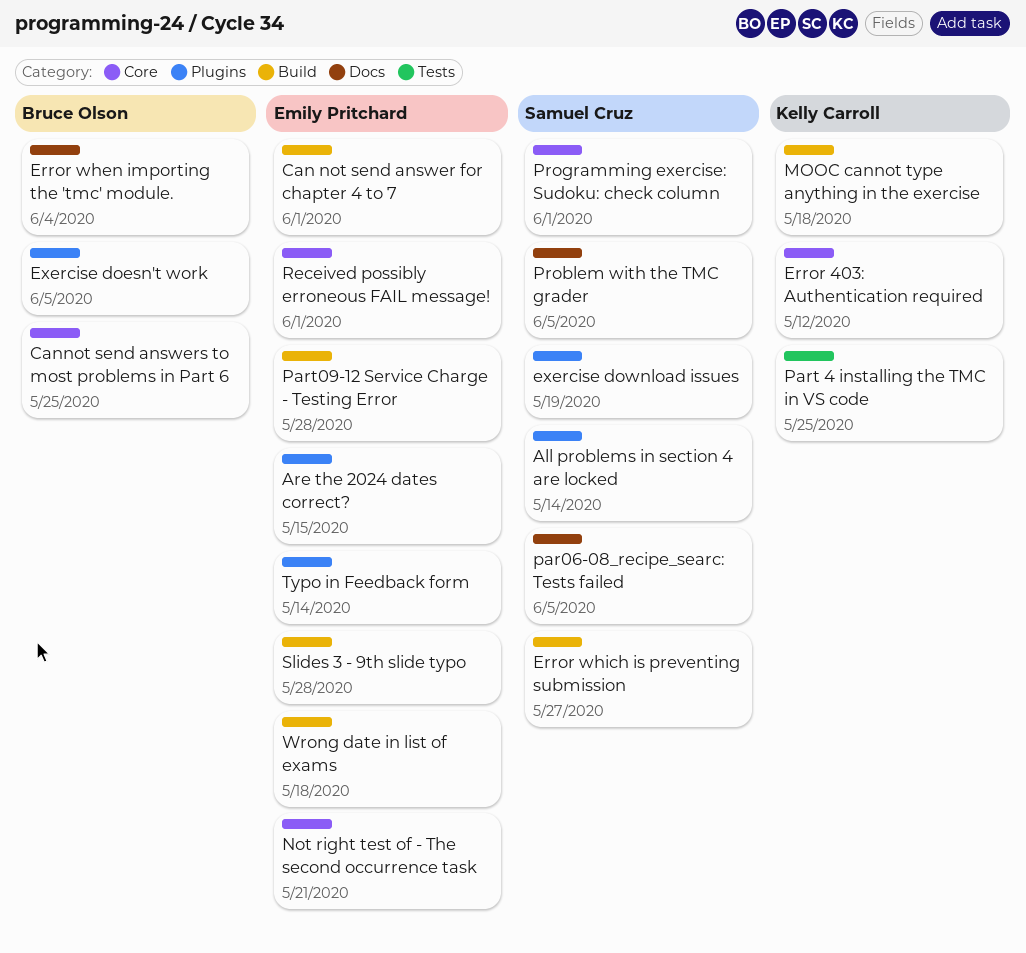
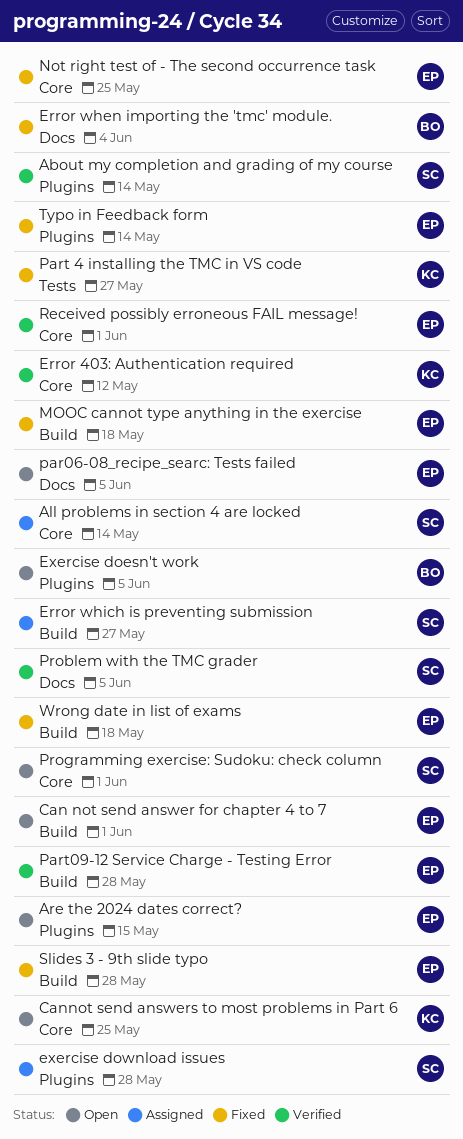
About my completion and grading of my course: none -> present
All problems in section 4 are locked, label: Plugins -> Core
Cannot send answers to most problems in Part 6, owner: Bruce Olson -> Kelly Carroll
exercise download issues, due: May 19 -> May 28
MOOC cannot type anything in the exercise, owner: Kelly Carroll -> Emily Pritchard
Not right test of - The second occurrence task, due: May 21 -> May 25
par06-08_recipe_searc: Tests failed, owner: Samuel Cruz -> Emily Pritchard
Part 4 installing the TMC in VS code, due: May 25 -> May 27

